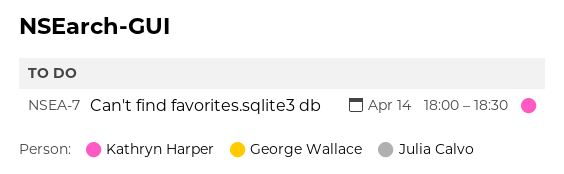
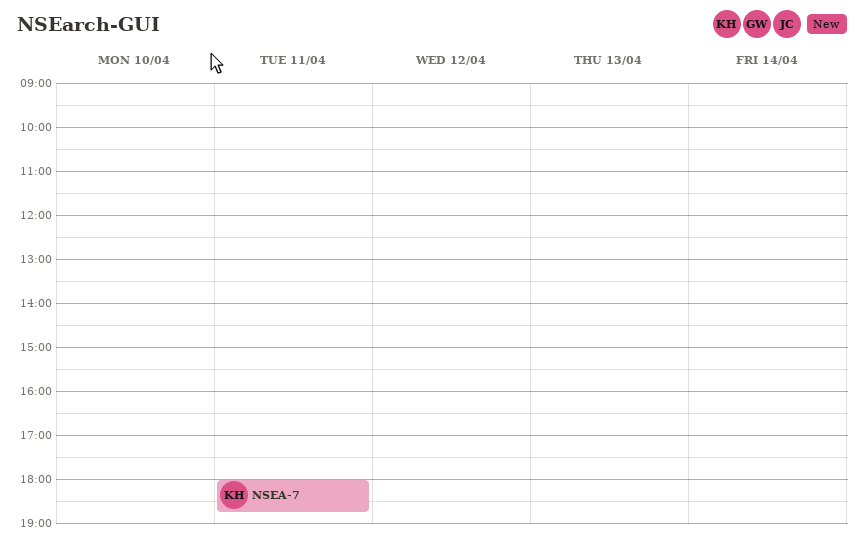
NSEA-7, day: Apr 14 -> Apr 11
NSEA-7, ends: 18:30 -> 18:45

